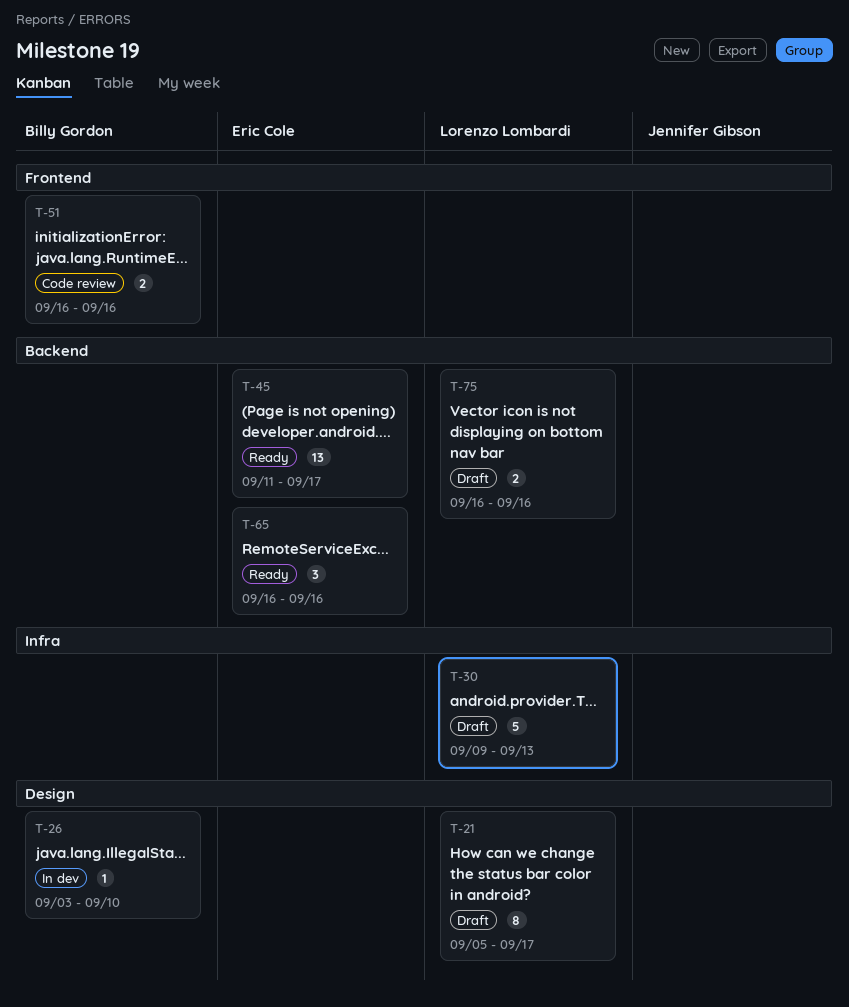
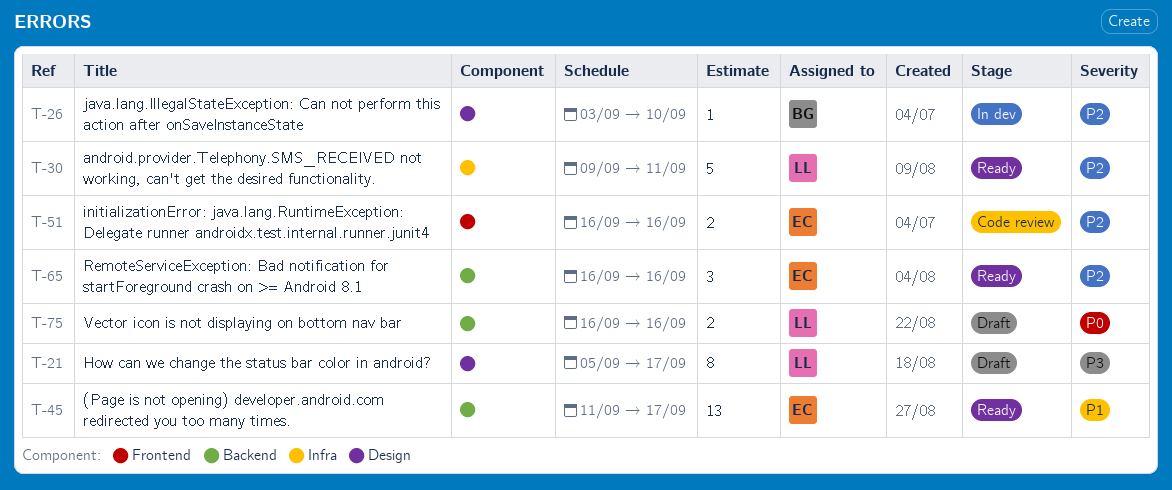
T-30, status: Draft -> Ready
T-30, due: Sep 13 -> Sep 11
T-51, owner: Billy Gordon -> Eric Cole

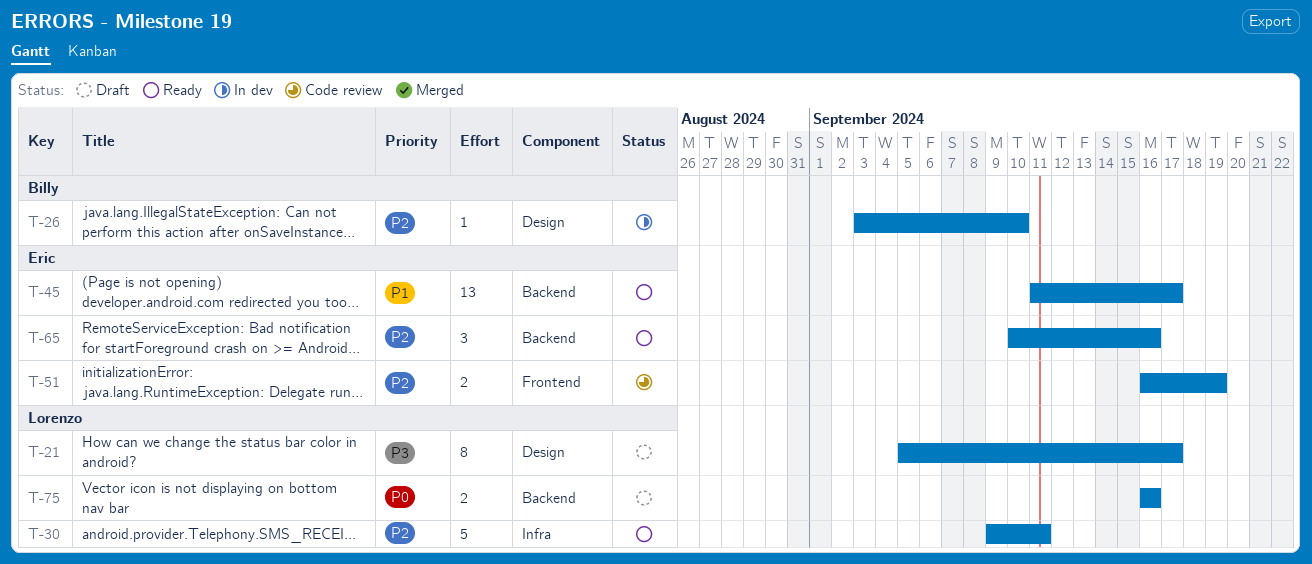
T-51, due: Sep 16 -> Sep 19
T-65, start: Sep 16 -> Sep 10

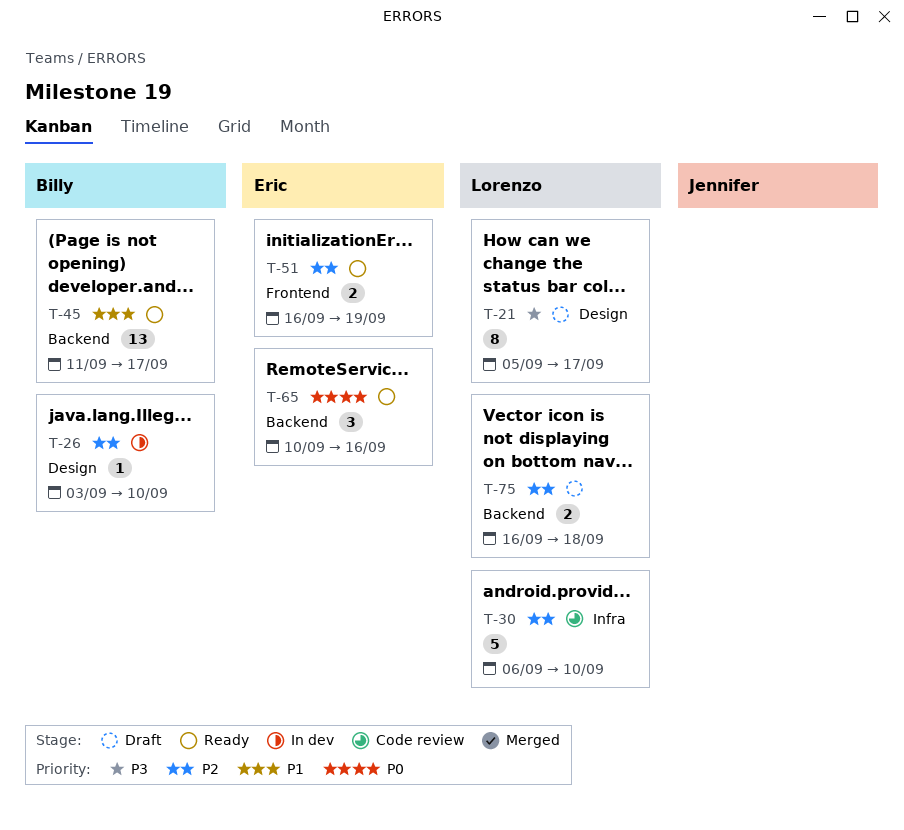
T-30, status: Ready -> Code review
T-30, start: Sep 9 -> Sep 6
T-30, due: Sep 11 -> Sep 10
T-45, owner: Eric -> Billy
T-51, status: Code review -> Ready
T-65, priority: P2 -> P0
T-75, priority: P0 -> P2
T-75, due: Sep 16 -> Sep 18

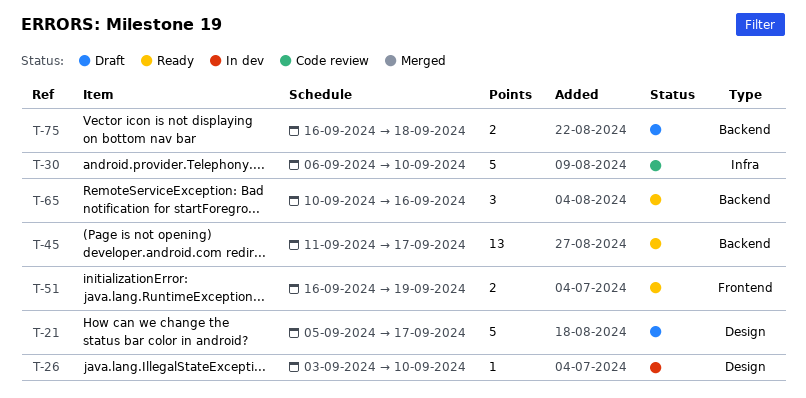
T-21, estimate: 8 -> 5

